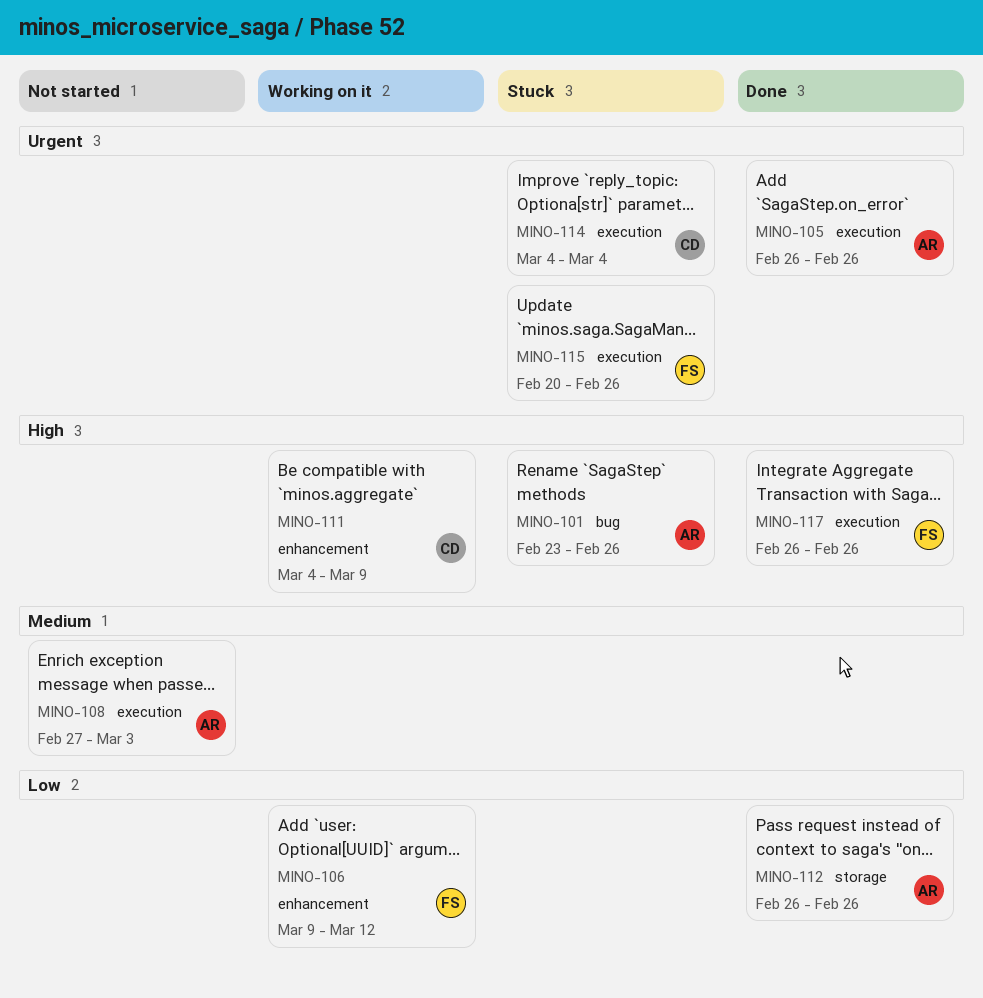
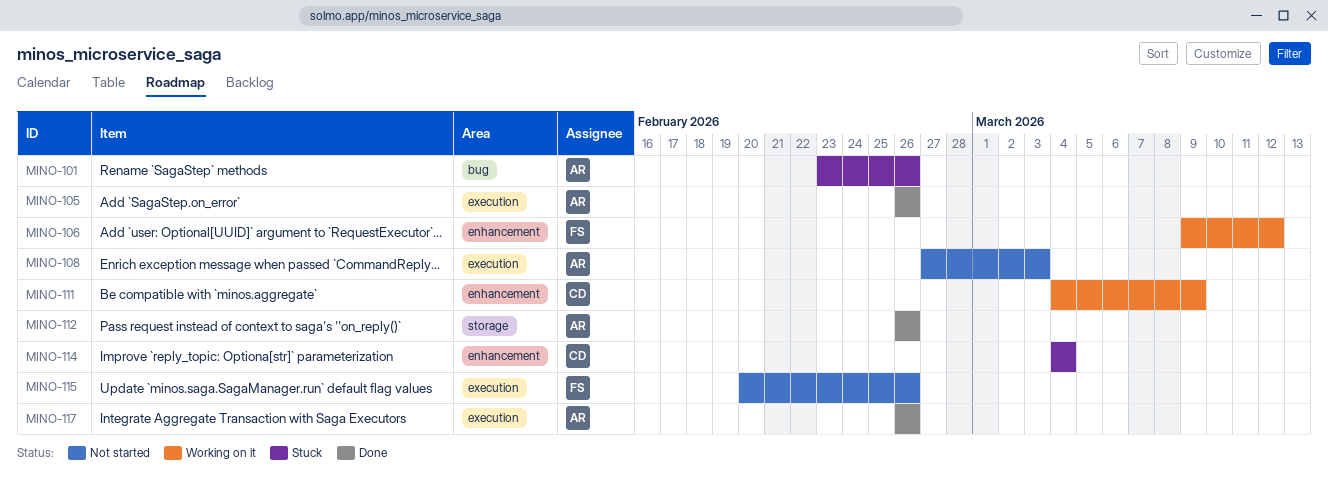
MINO-114, label: execution -> enhancement
MINO-115, status: Stuck -> Not started
MINO-117, owner: FS -> AR

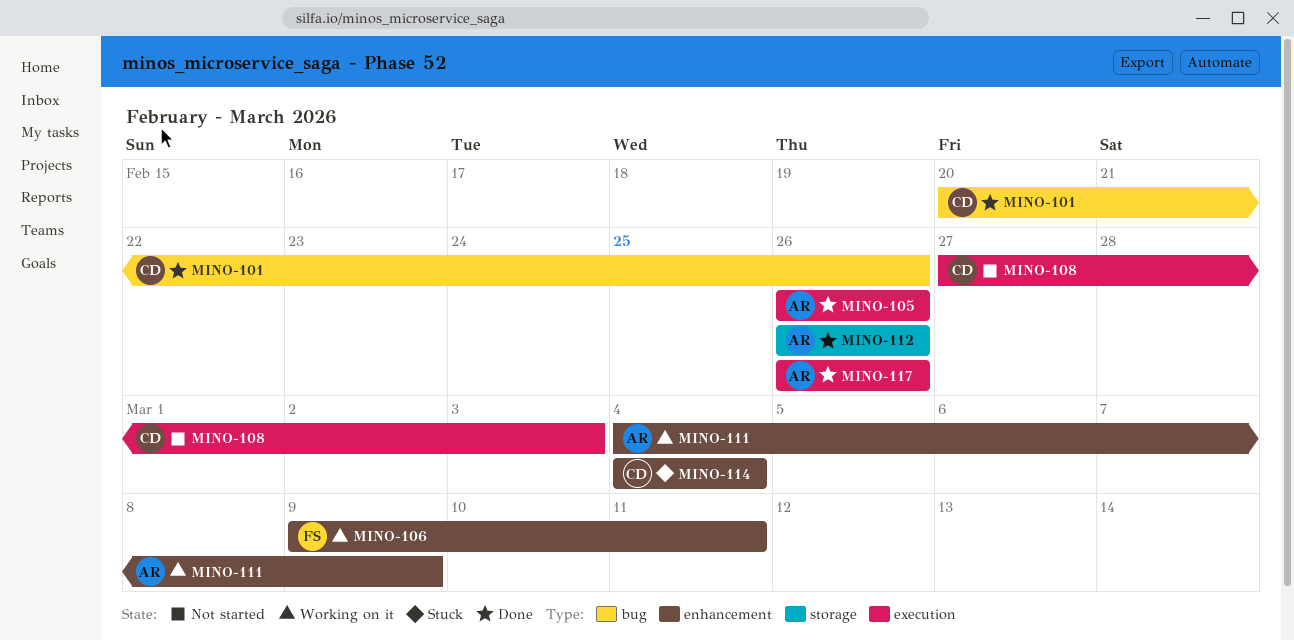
MINO-101, status: Stuck -> Done
MINO-101, owner: AR -> CD
MINO-101, start: Feb 23 -> Feb 20
MINO-106, due: Mar 12 -> Mar 11
MINO-108, owner: AR -> CD
MINO-111, owner: CD -> AR
MINO-115: present -> none

